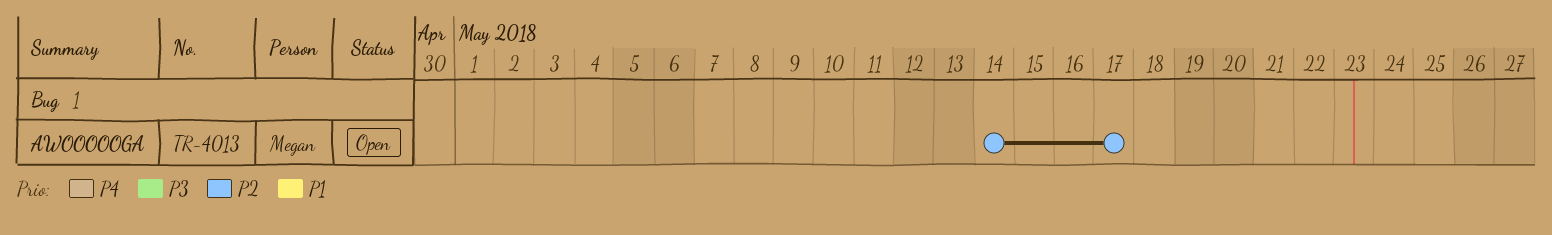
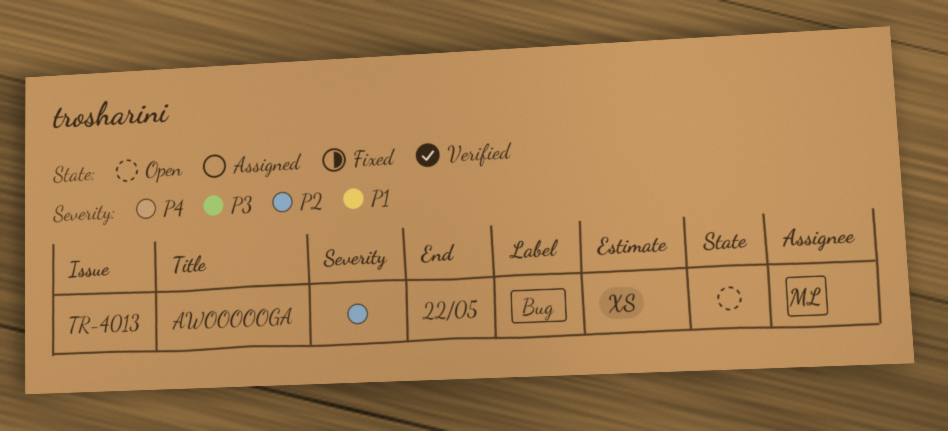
TR-4013, due: May 17 -> May 22

